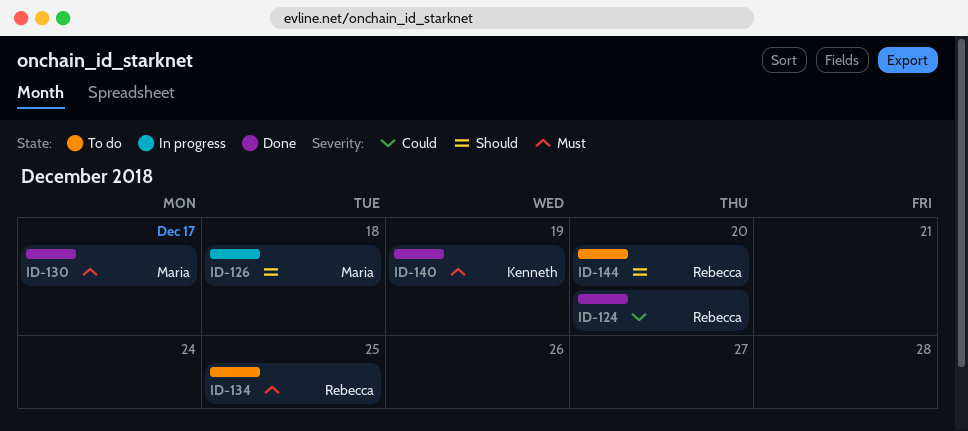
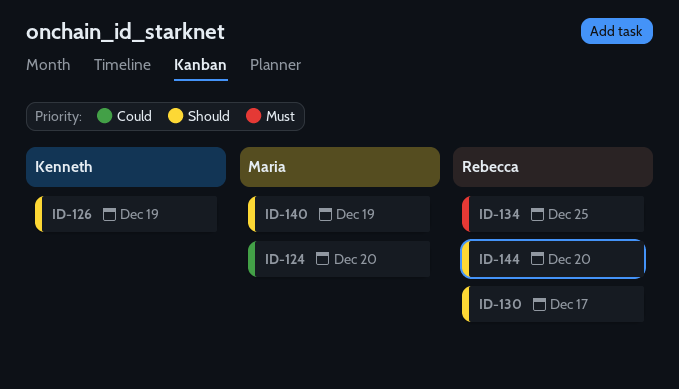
ID-124, owner: Rebecca -> Maria
ID-126, owner: Maria -> Kenneth
ID-126, due: Dec 18 -> Dec 19
ID-130, owner: Maria -> Rebecca
ID-130, priority: Must -> Should
ID-140, owner: Kenneth -> Maria
ID-140, priority: Must -> Should

